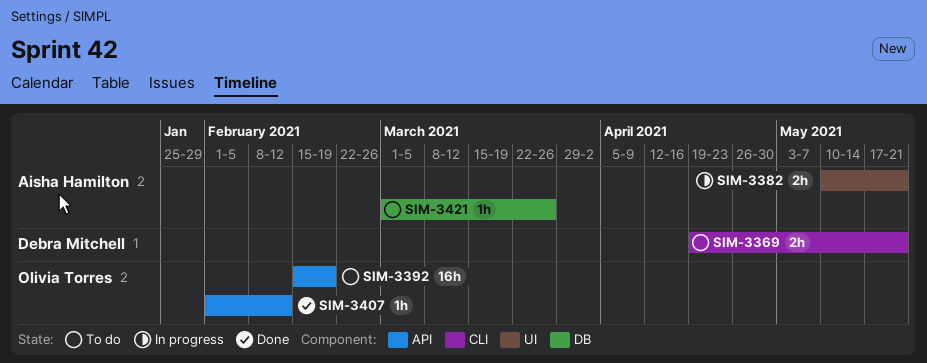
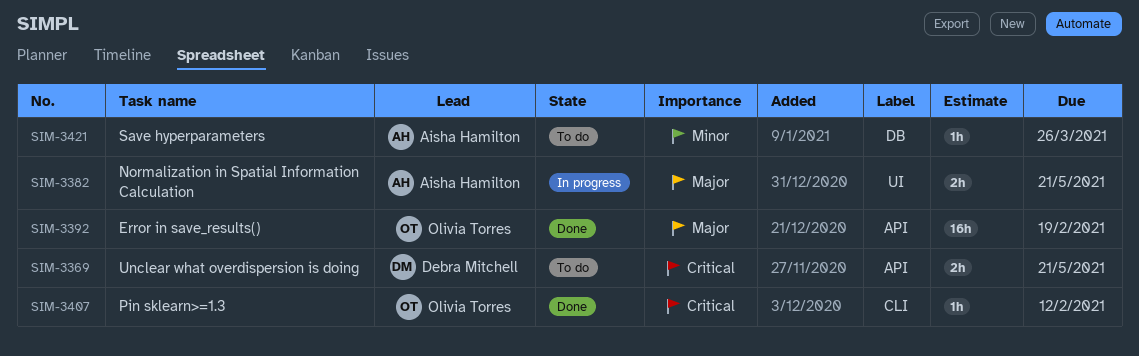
SIM-3369, label: CLI -> API
SIM-3392, status: To do -> Done
SIM-3407, label: API -> CLI

